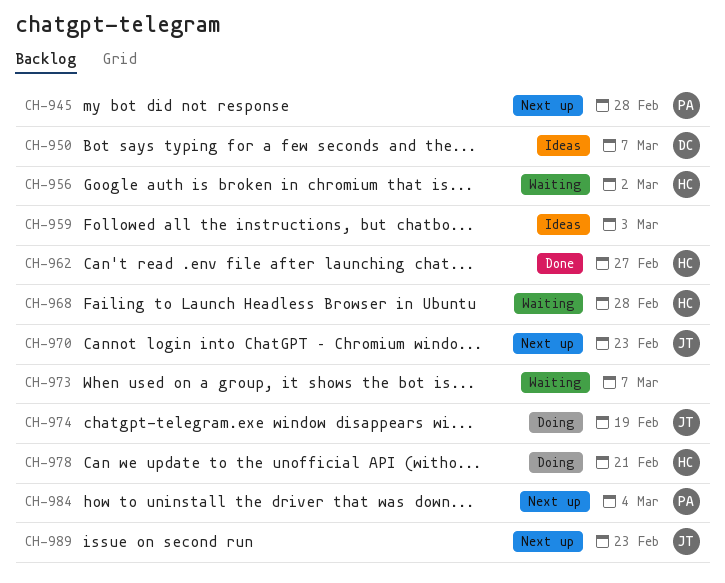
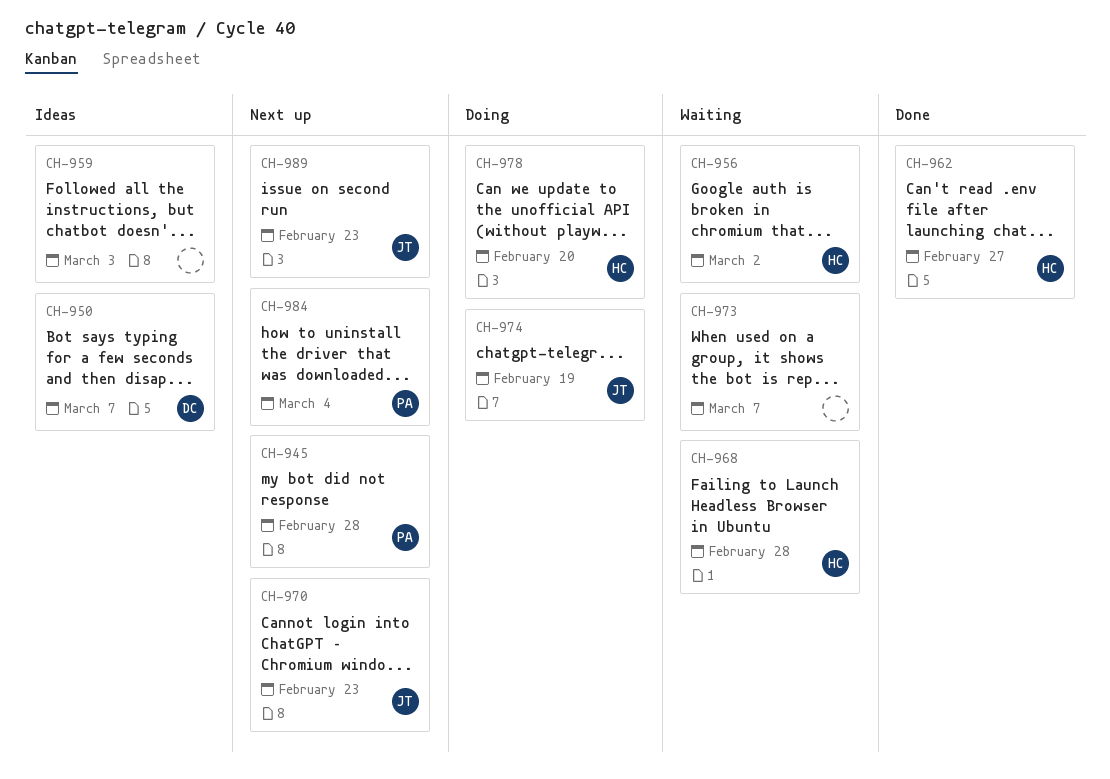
CH-978, due: Feb 21 -> Feb 20

